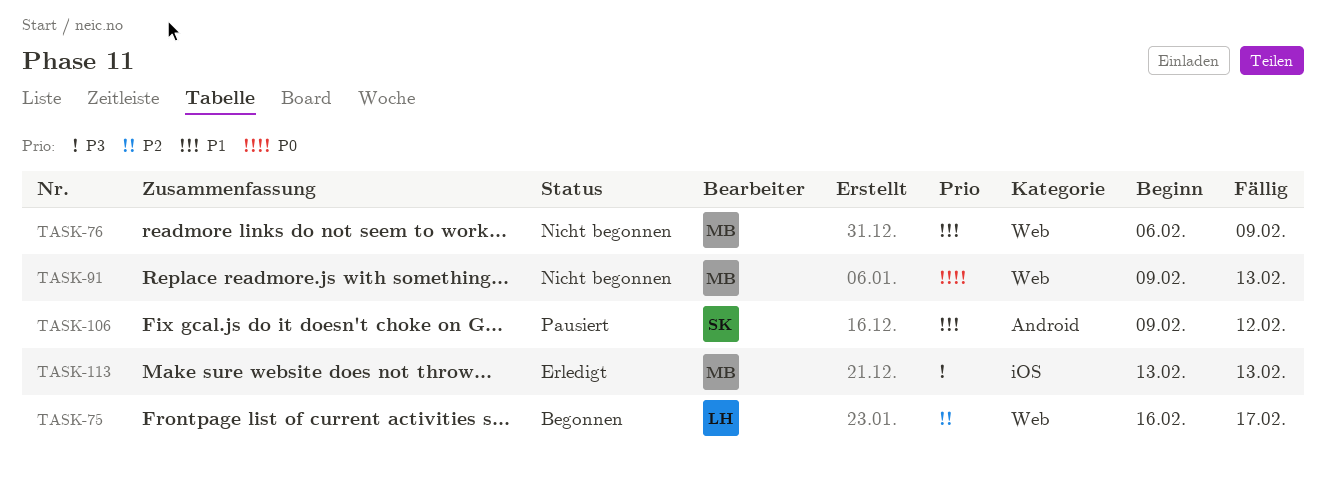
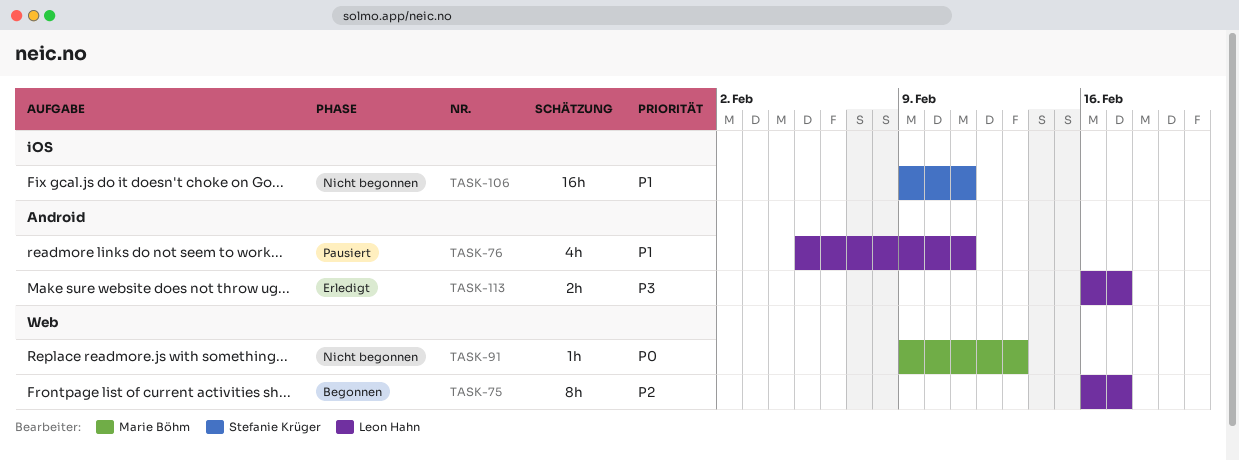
TASK-76, status: Nicht begonnen -> Pausiert
TASK-76, owner: Marie Böhm -> Leon Hahn
TASK-76, label: Web -> Android
TASK-76, start: Feb 6 -> Feb 5
TASK-76, due: Feb 9 -> Feb 11
TASK-106, status: Pausiert -> Nicht begonnen
TASK-106, label: Android -> iOS
TASK-106, due: Feb 12 -> Feb 11
TASK-113, owner: Marie Böhm -> Leon Hahn
TASK-113, label: iOS -> Android
TASK-113, start: Feb 13 -> Feb 16
TASK-113, due: Feb 13 -> Feb 17

